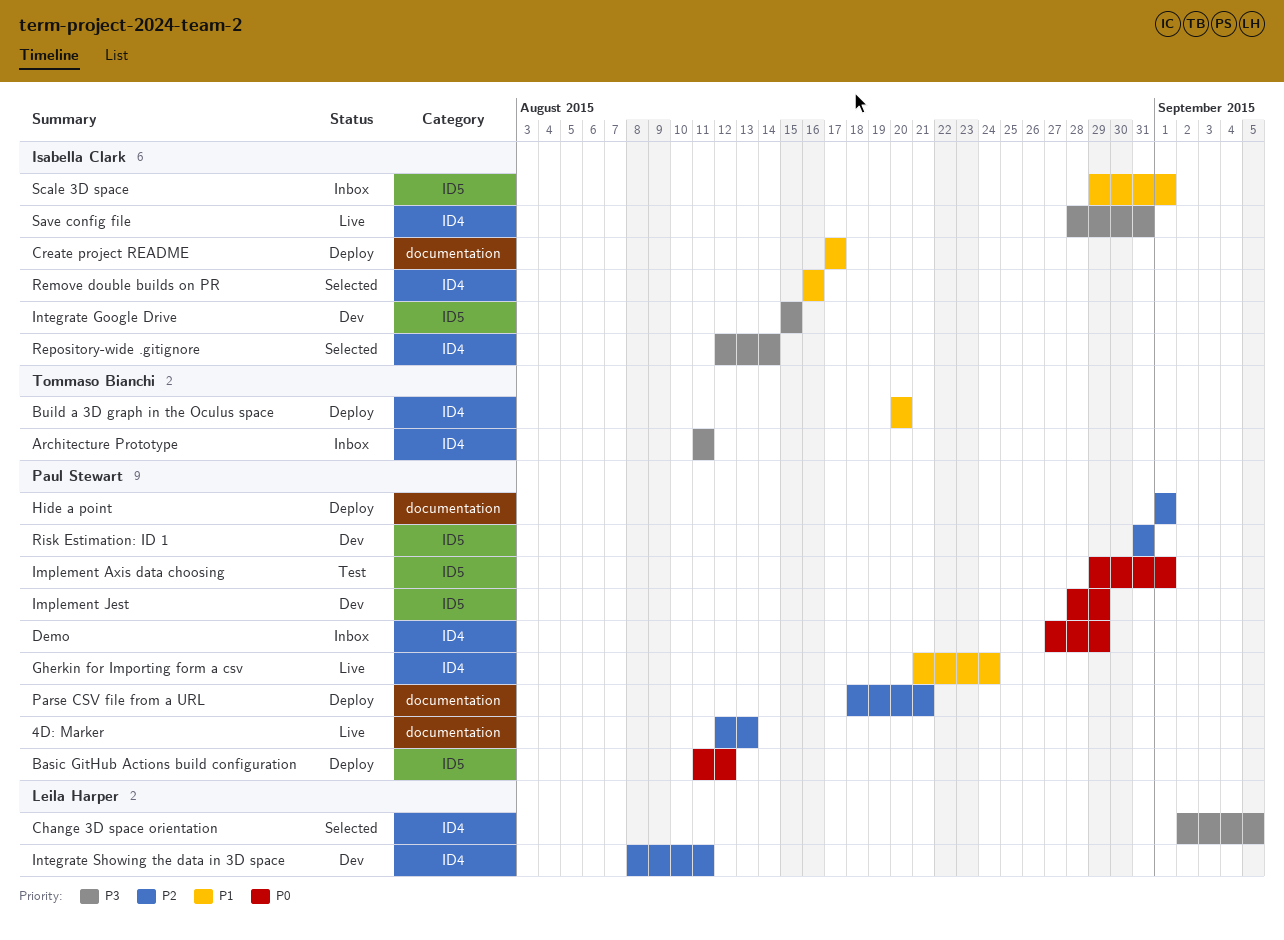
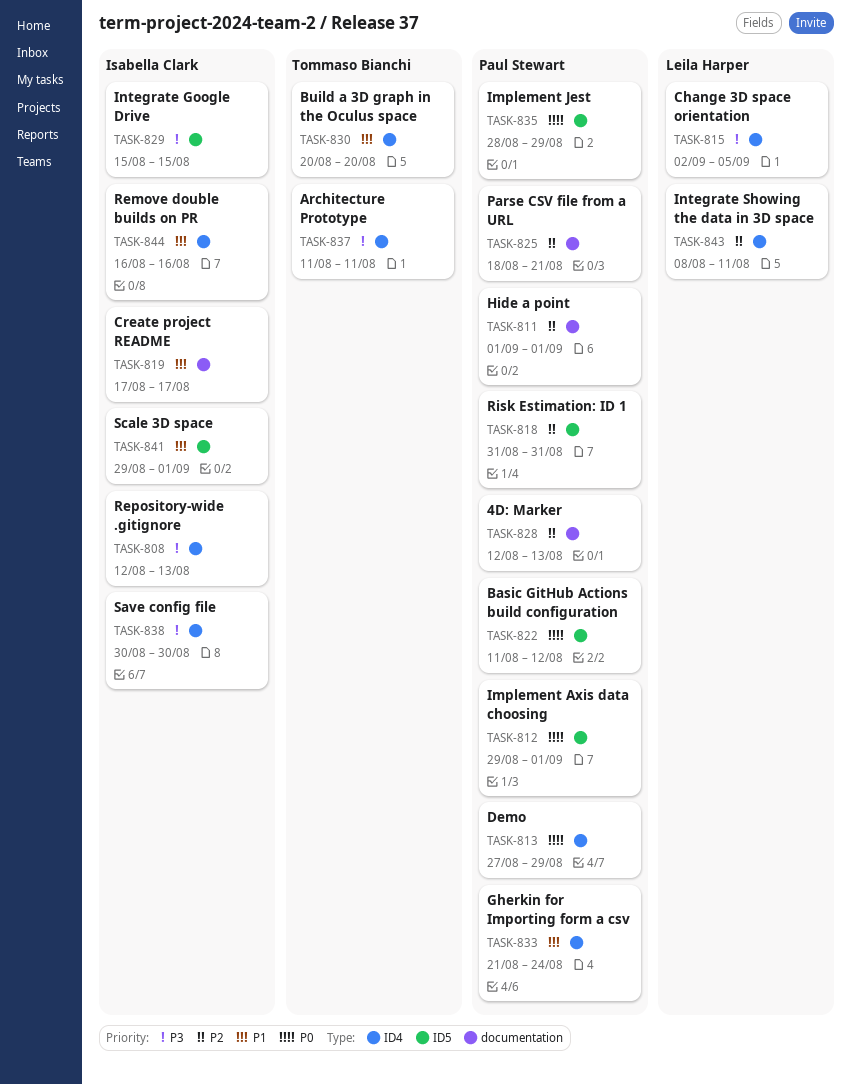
Repository-wide .gitignore, due: Aug 14 -> Aug 13
Save config file, start: Aug 28 -> Aug 30
Save config file, due: Aug 31 -> Aug 30

